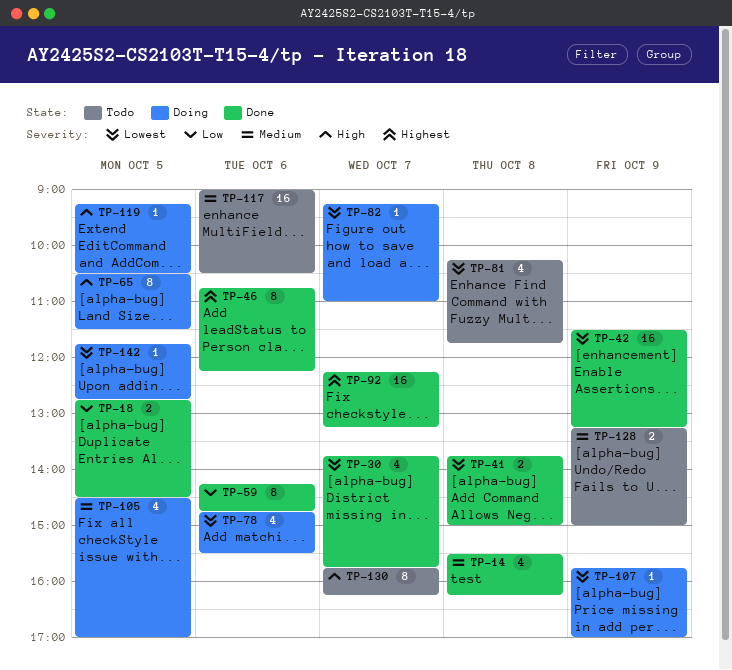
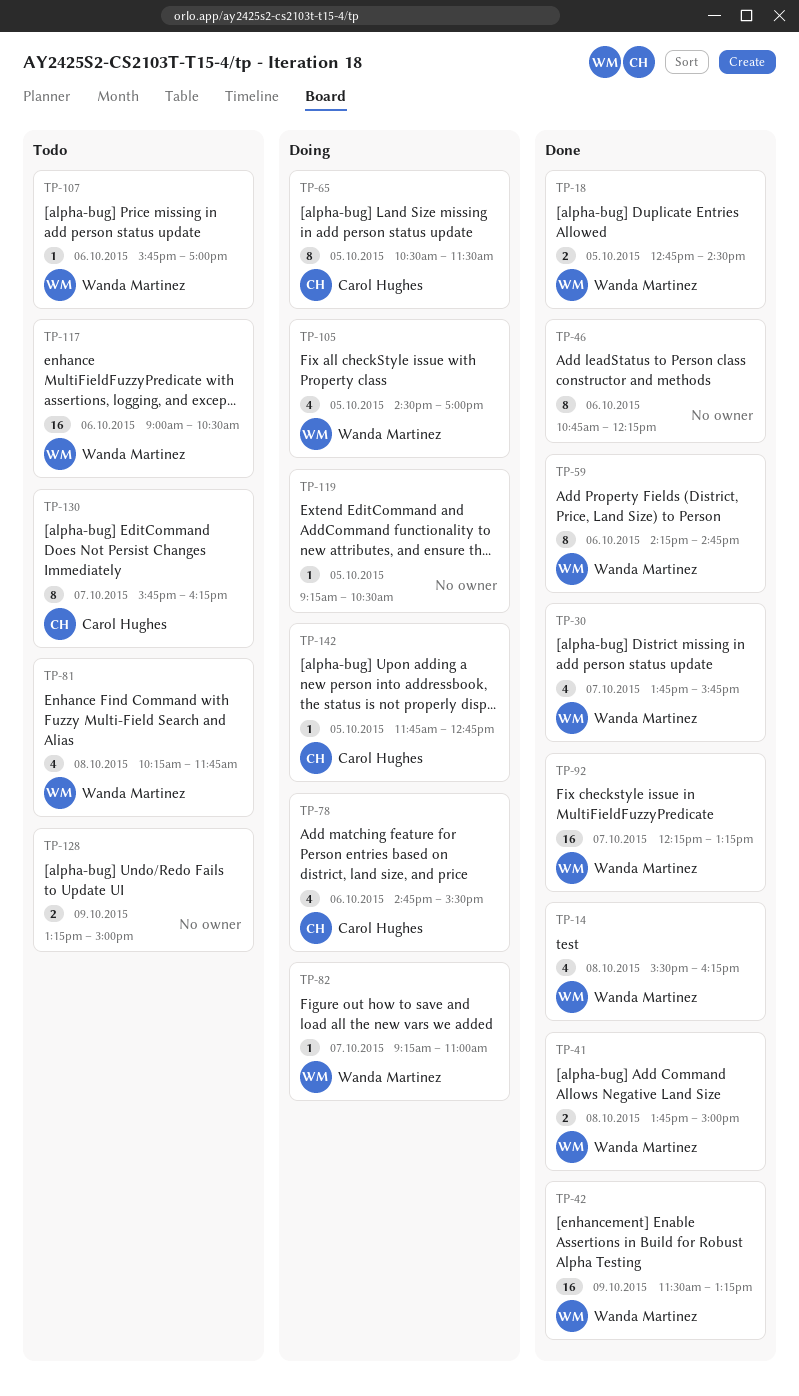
TP-107, status: Doing -> Todo
TP-107, day: Oct 9 -> Oct 6

